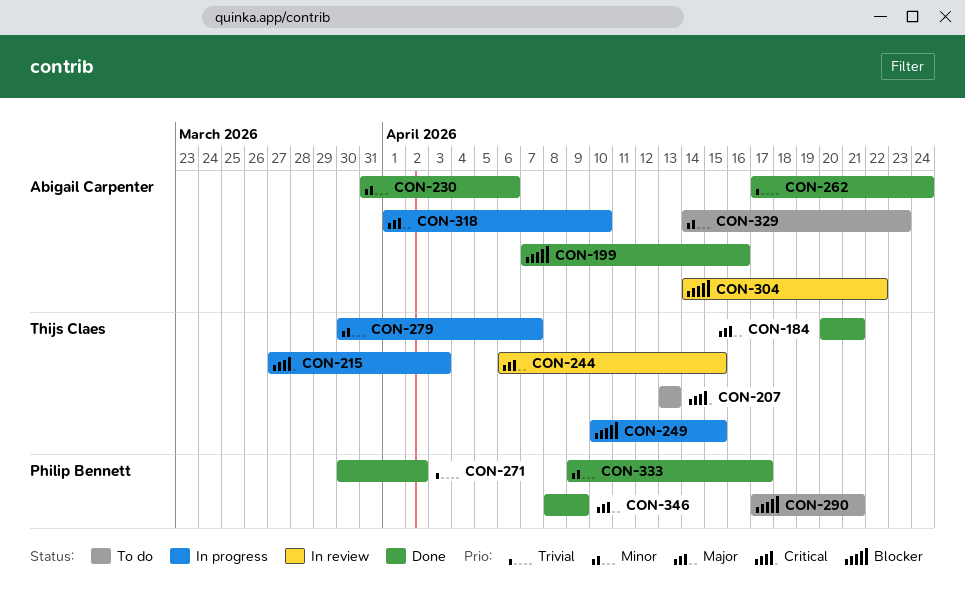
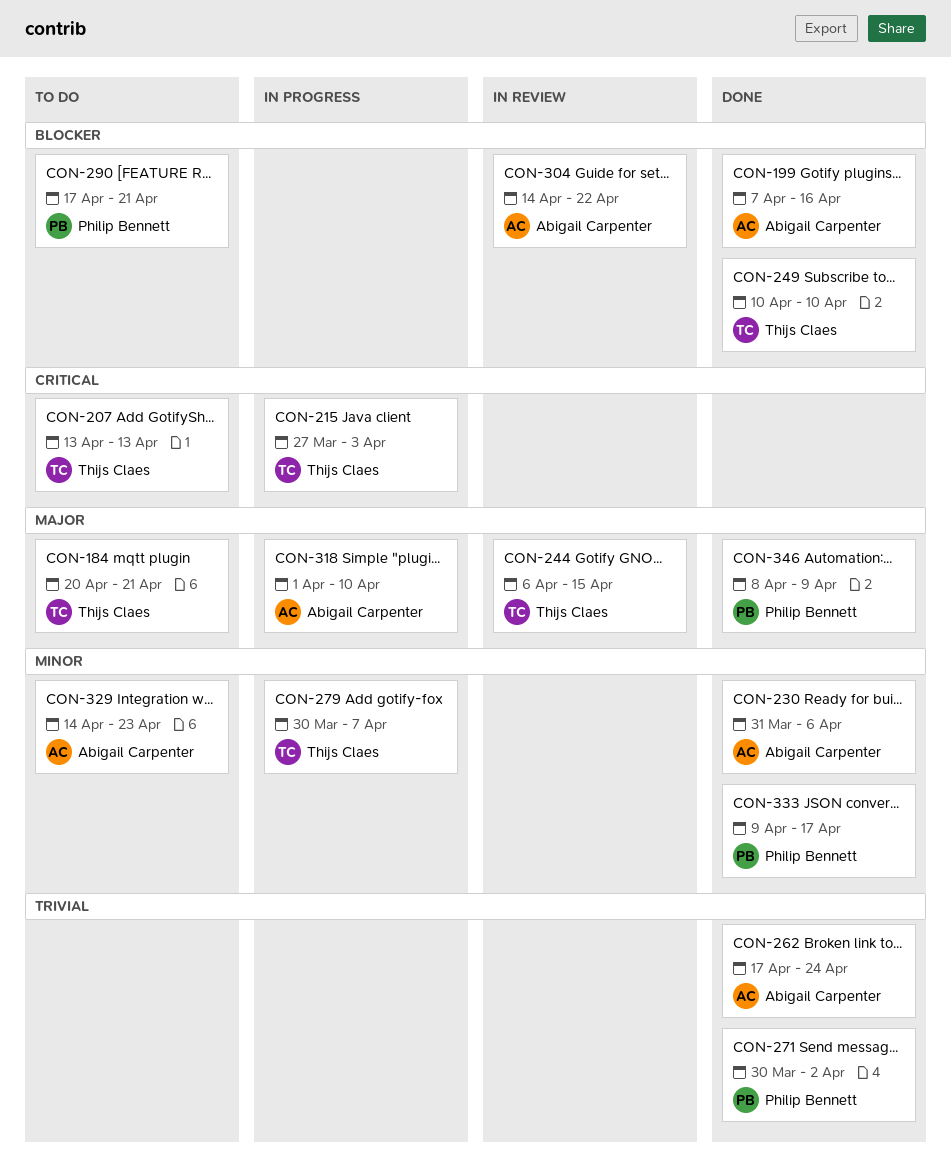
CON-184, status: Done -> To do
CON-249, status: In progress -> Done
CON-249, due: Apr 15 -> Apr 10

